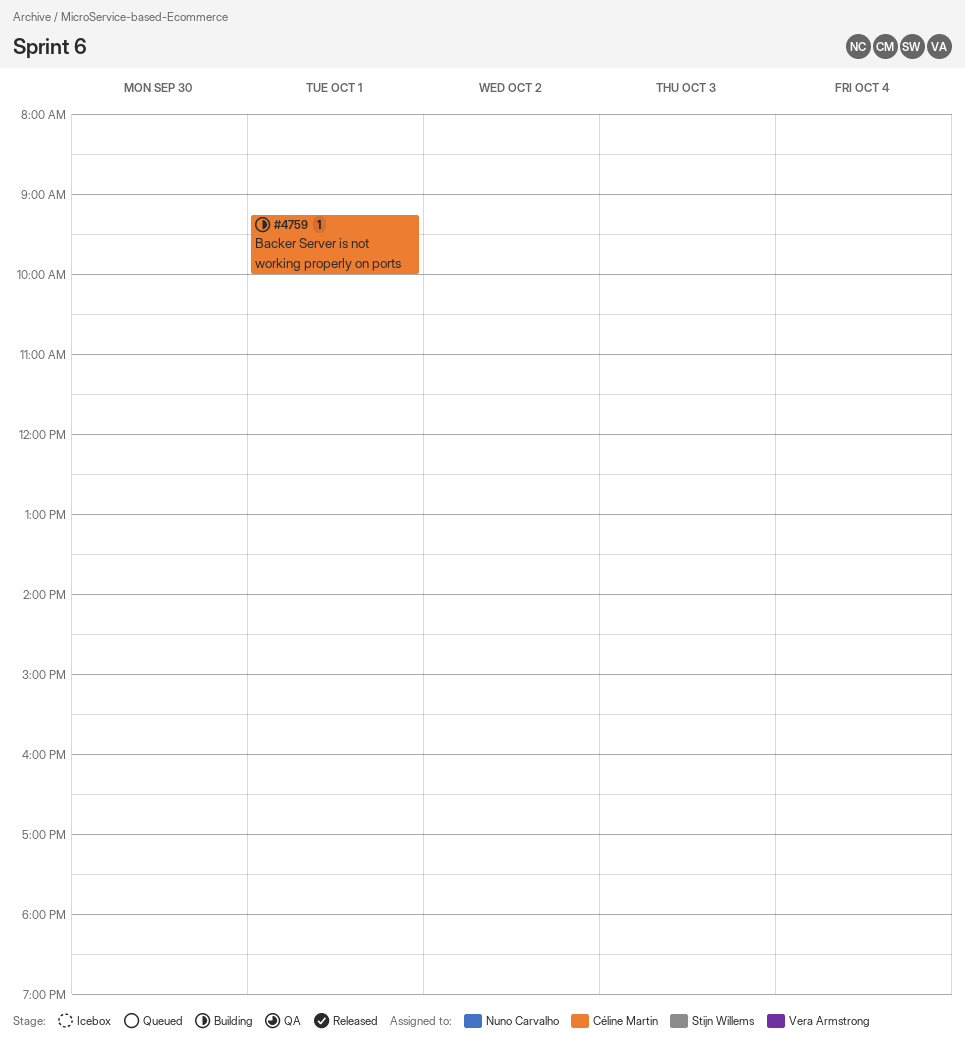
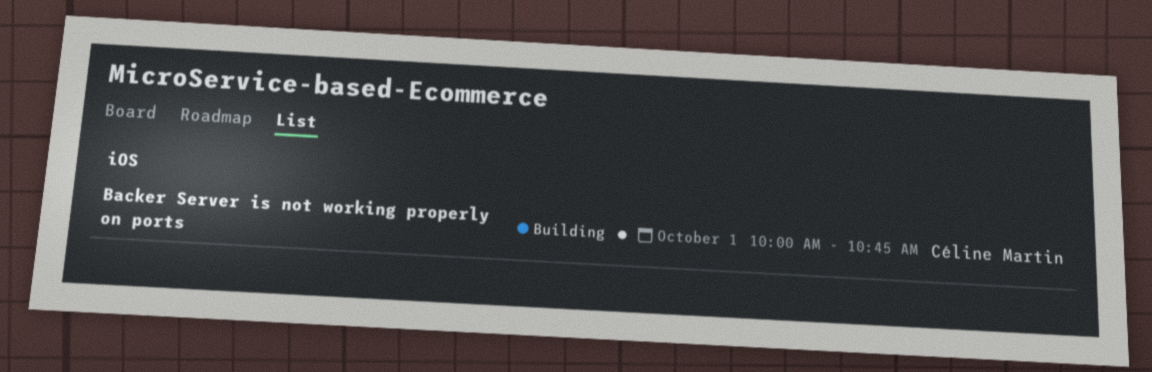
Backer Server is not working properly on ports, begins: 09:15 -> 10:00
Backer Server is not working properly on ports, ends: 10:00 -> 10:45

